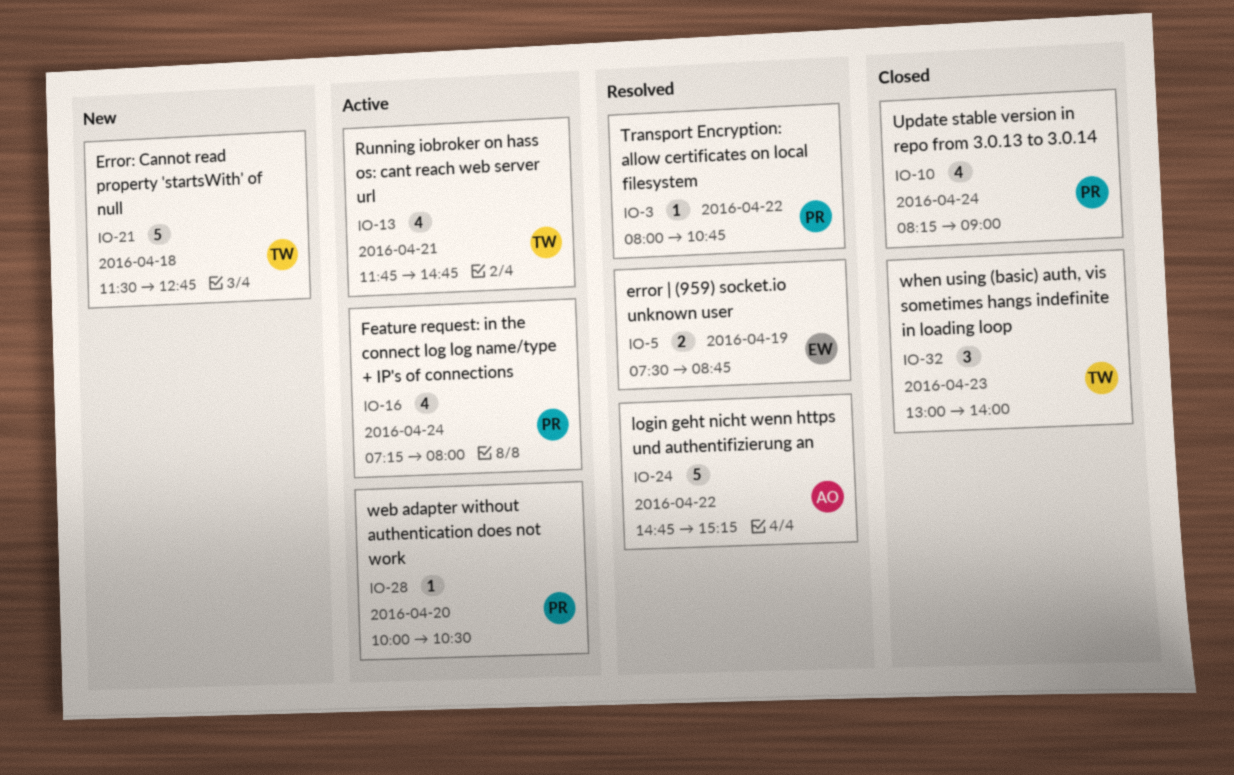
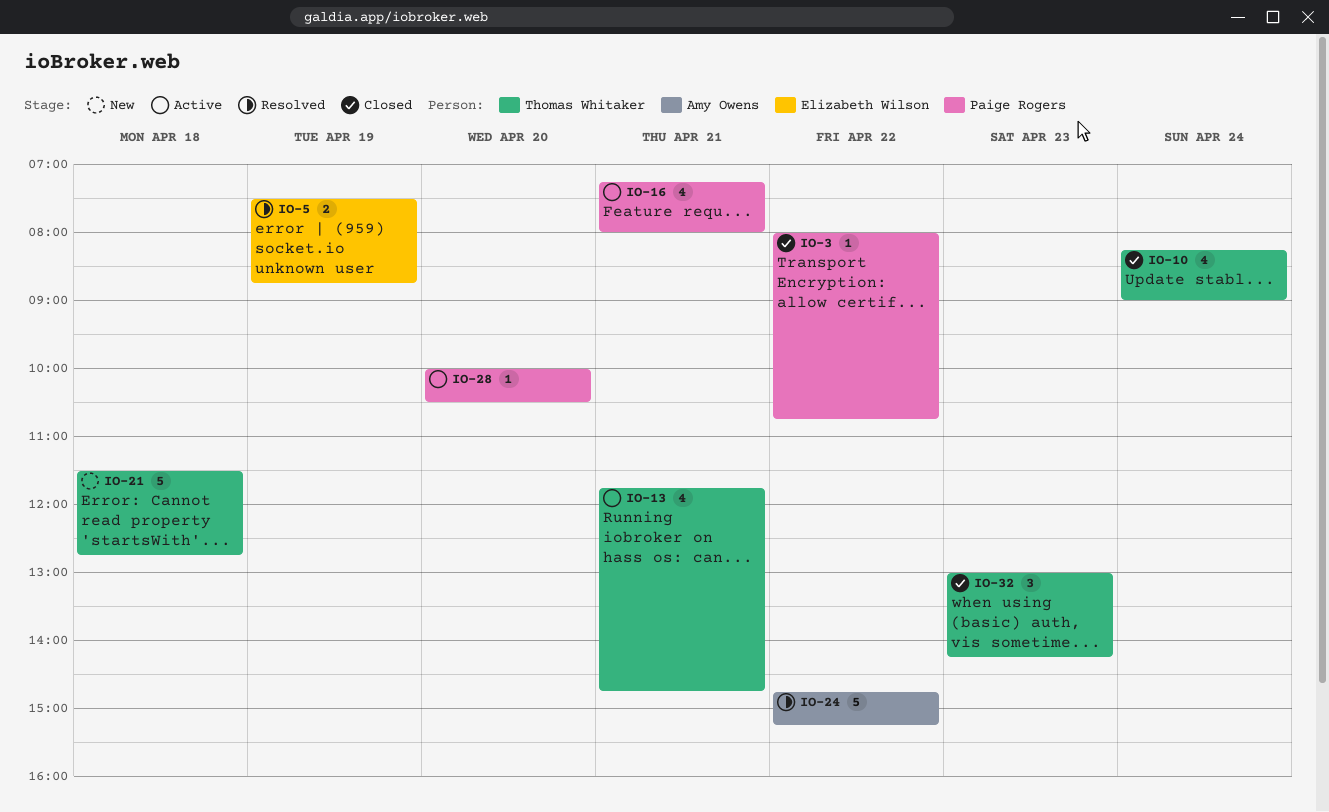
IO-3, status: Resolved -> Closed
IO-10, owner: Paige Rogers -> Thomas Whitaker
IO-16, day: Apr 24 -> Apr 21
IO-32, ends: 14:00 -> 14:15

